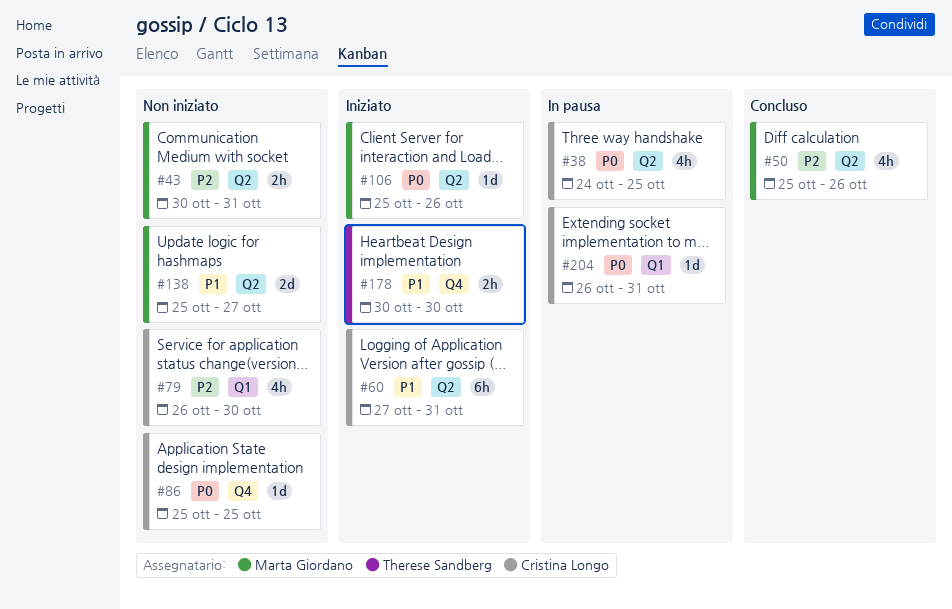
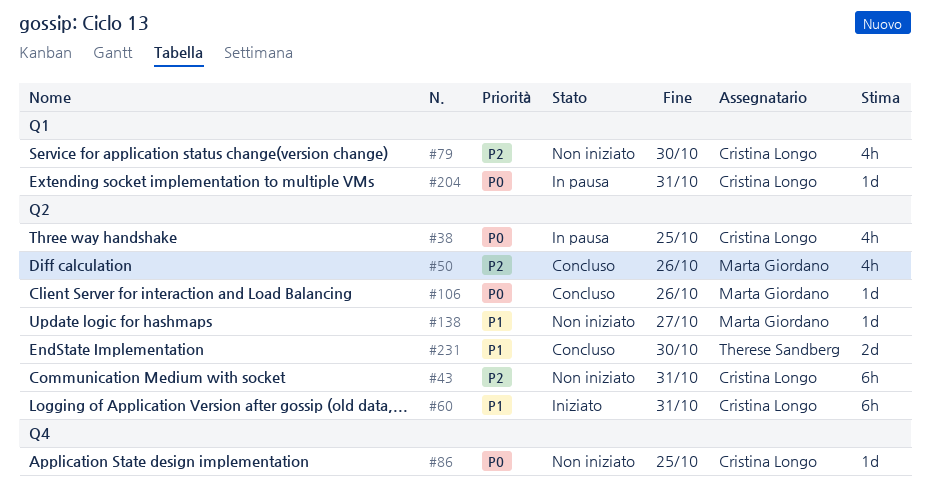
#43, owner: Marta Giordano -> Cristina Longo
#43, estimate: 2h -> 6h
#106, status: Iniziato -> Concluso
#138, estimate: 2d -> 1d
#178: present -> none
#231: none -> present

